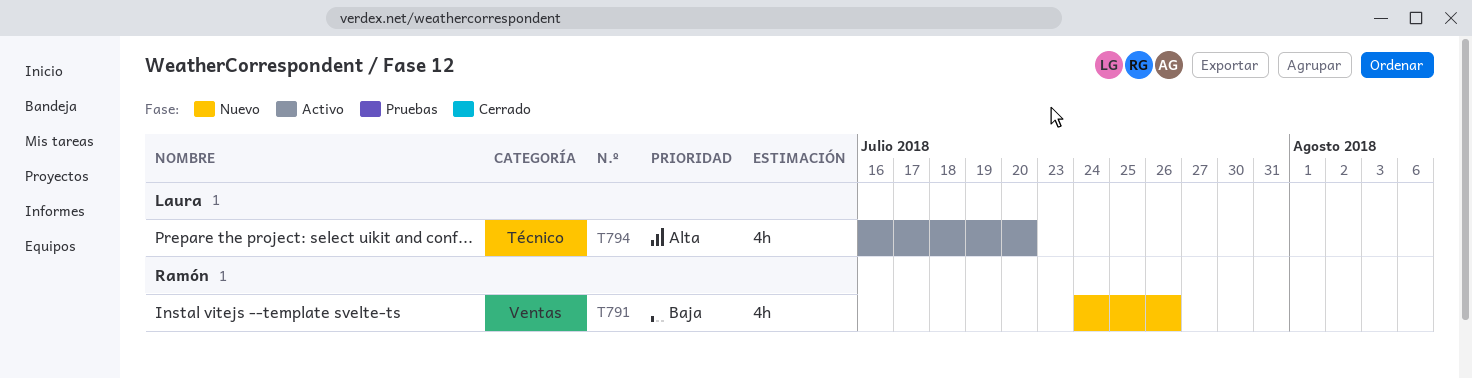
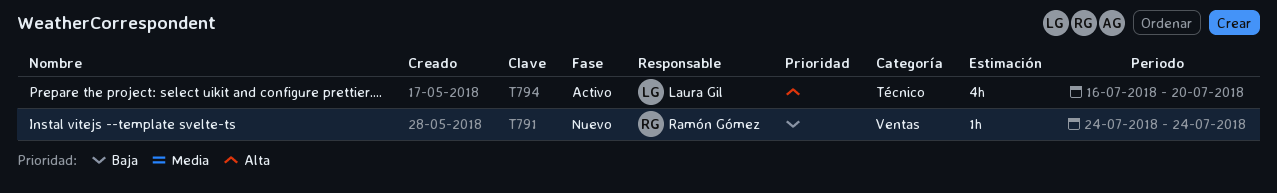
T791, estimate: 4h -> 1h
T791, due: Jul 26 -> Jul 24

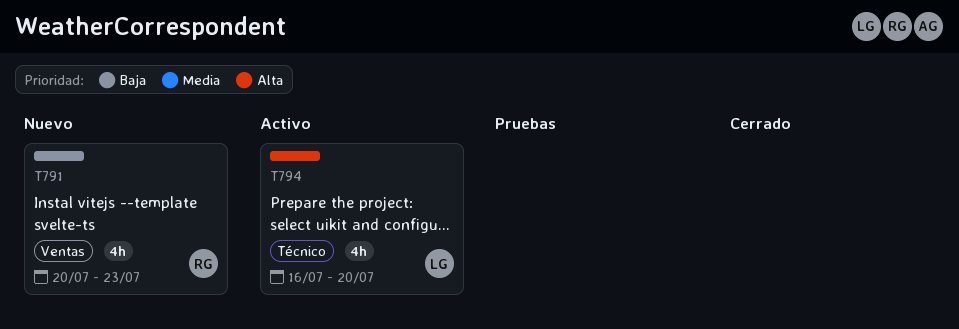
T791, estimate: 1h -> 4h
T791, start: Jul 24 -> Jul 20
T791, due: Jul 24 -> Jul 23

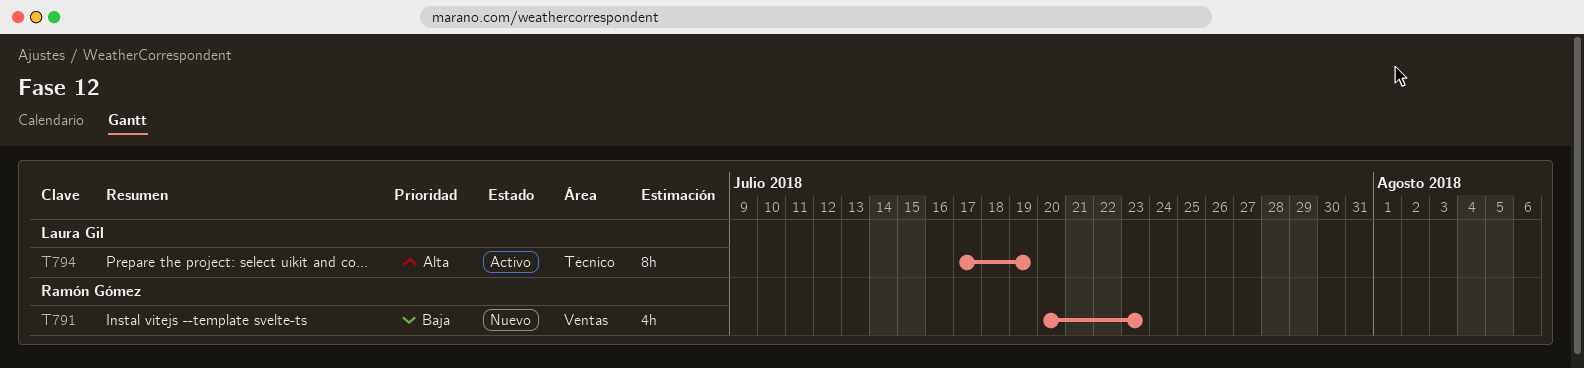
T794, estimate: 4h -> 8h
T794, start: Jul 16 -> Jul 17
T794, due: Jul 20 -> Jul 19

